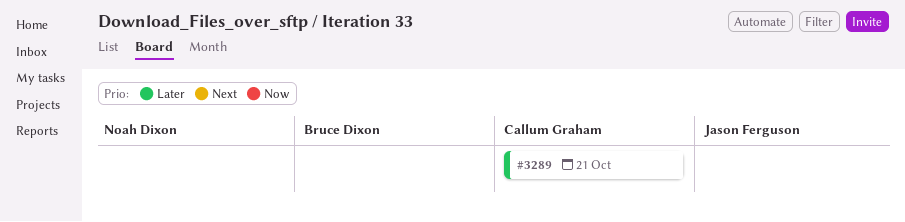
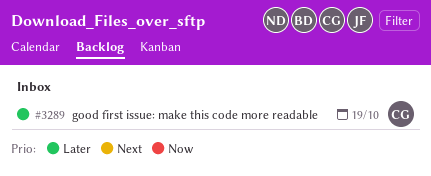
#3289, due: Oct 21 -> Oct 19

